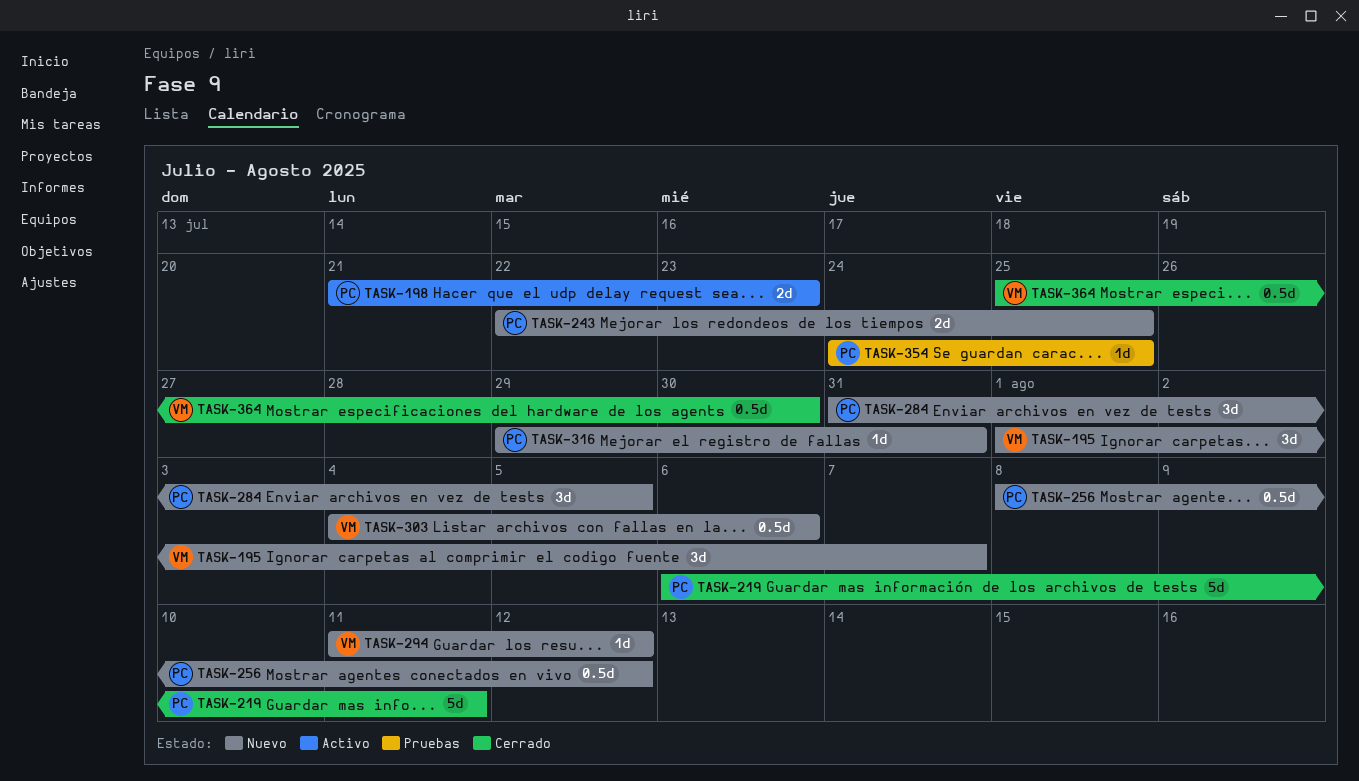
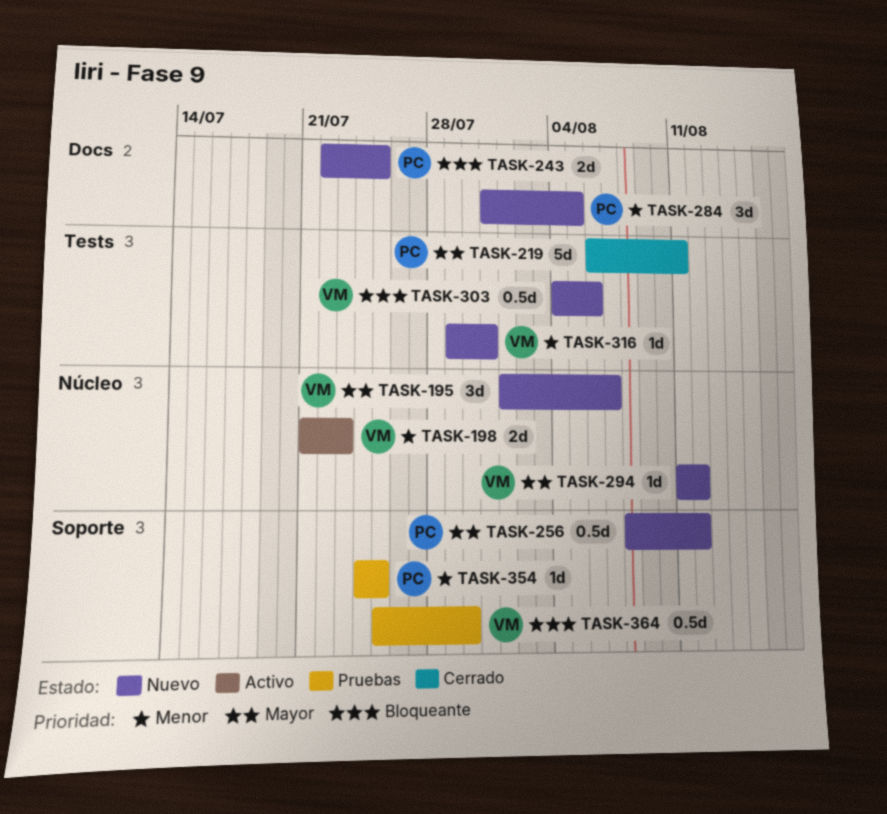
TASK-198, owner: PC -> VM
TASK-316, owner: PC -> VM
TASK-364, status: Cerrado -> Pruebas

